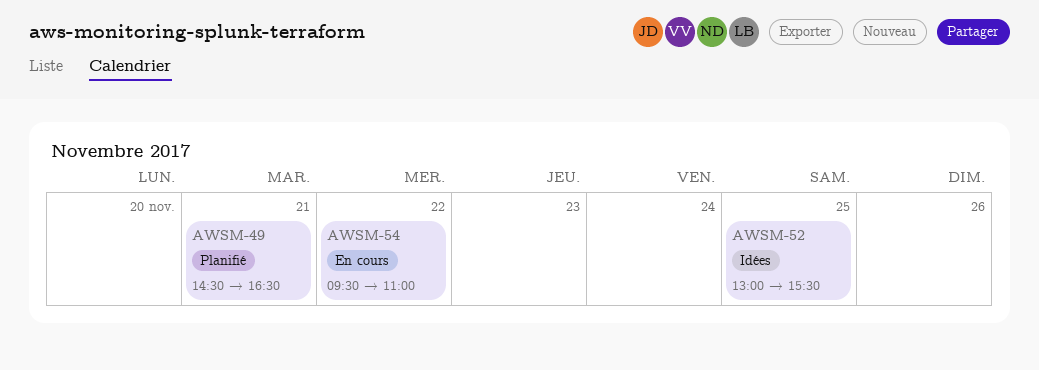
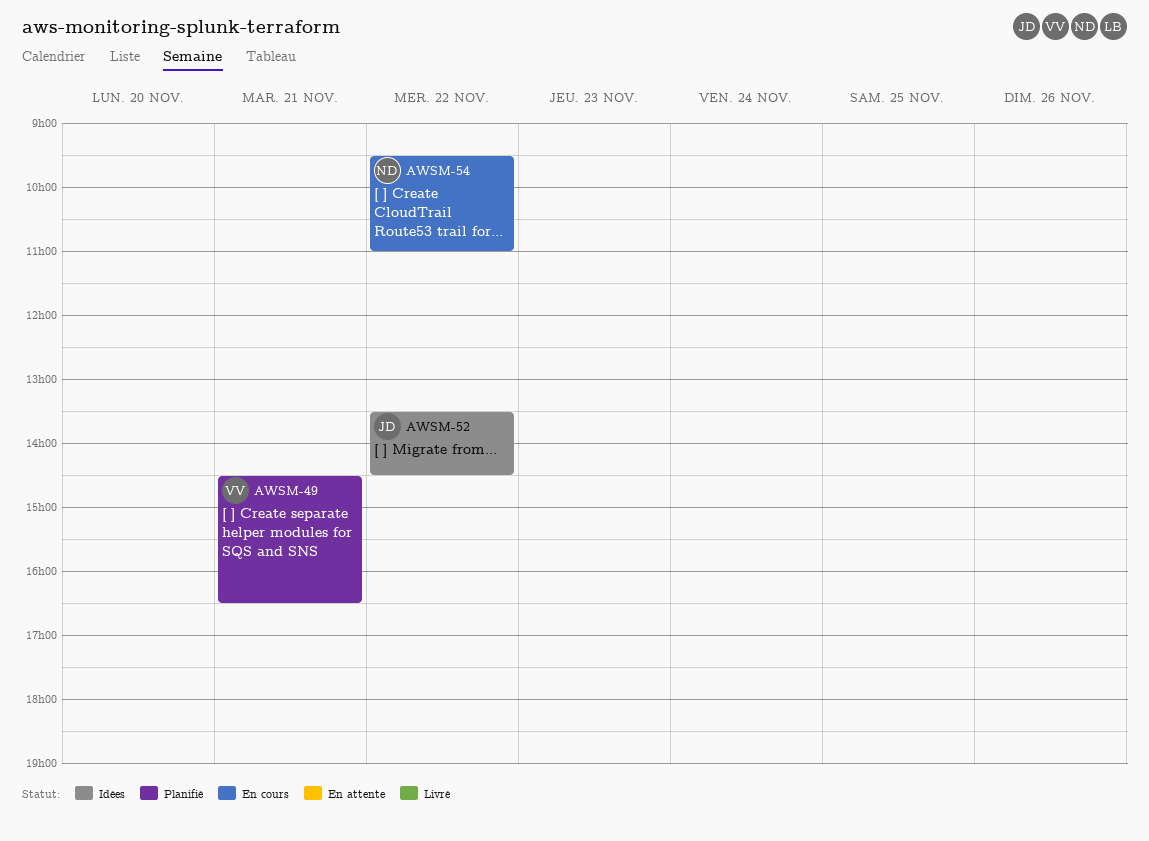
AWSM-52, day: Nov 25 -> Nov 22
AWSM-52, begins: 13:00 -> 13:30
AWSM-52, ends: 15:30 -> 14:30

